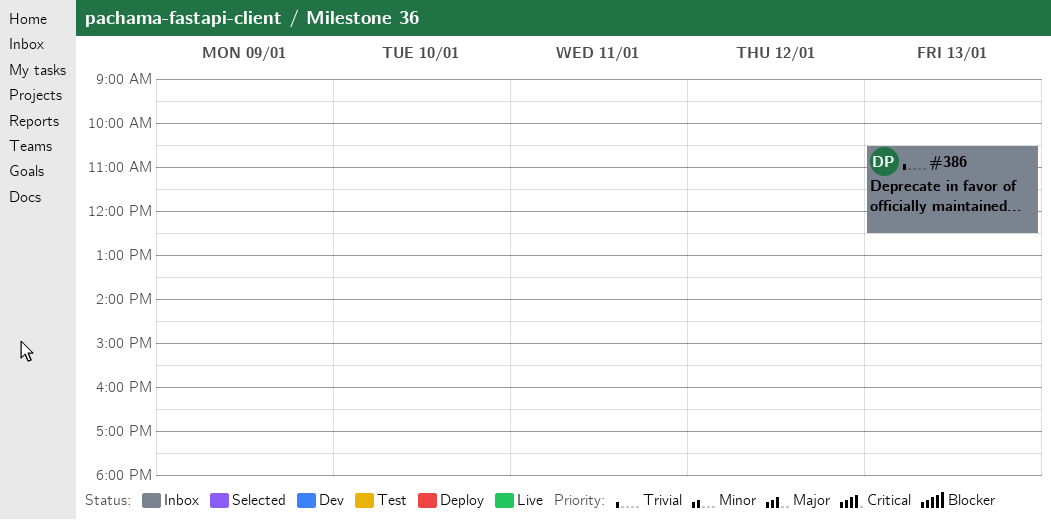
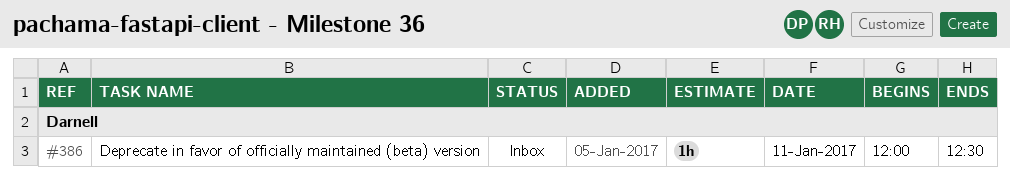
#386, day: Jan 13 -> Jan 11
#386, begins: 10:30 -> 12:00

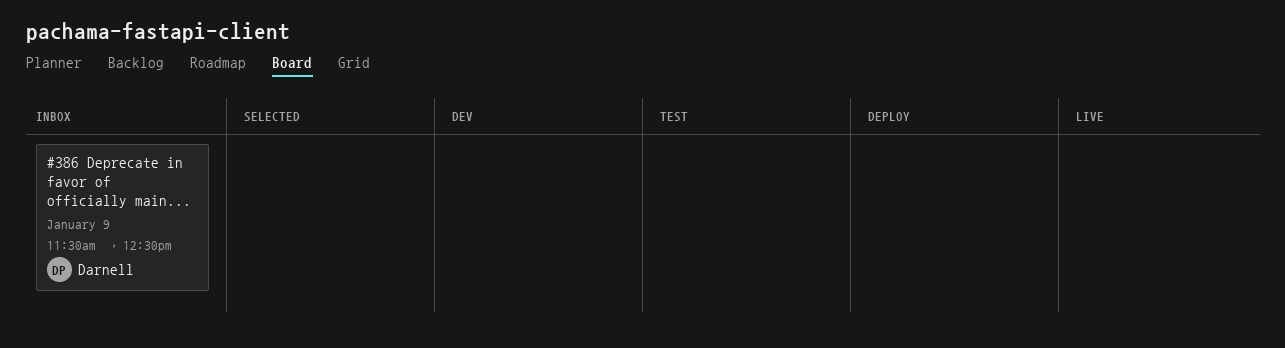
#386, day: Jan 11 -> Jan 9
#386, begins: 12:00 -> 11:30

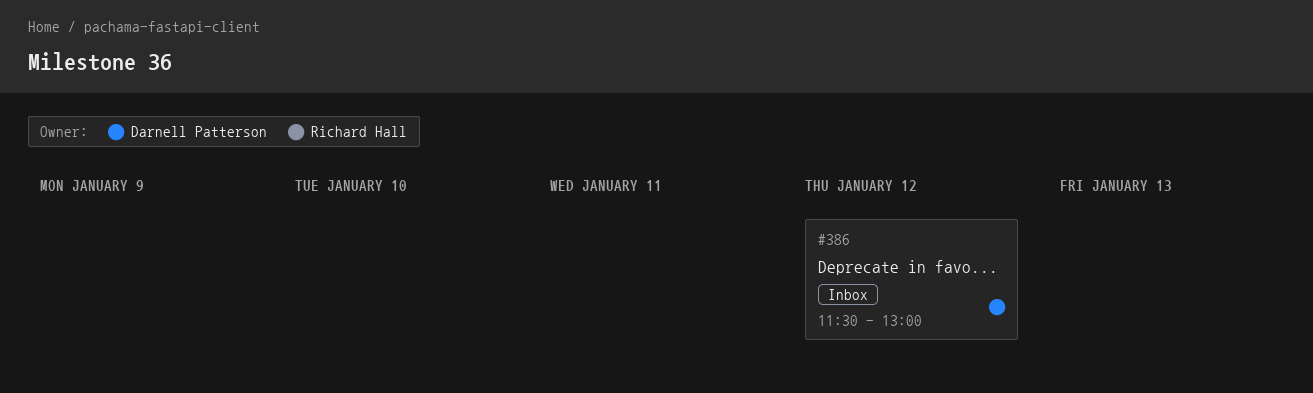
#386, day: Jan 9 -> Jan 12
#386, ends: 12:30 -> 13:00

